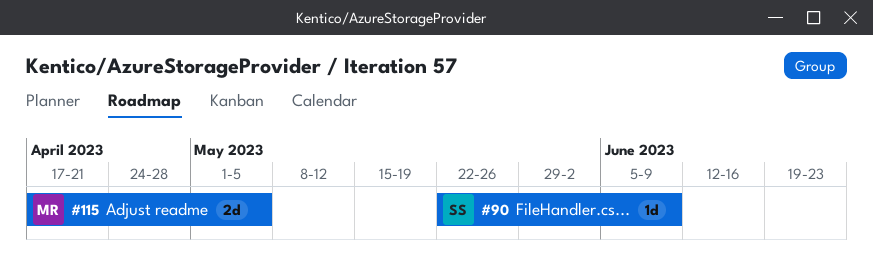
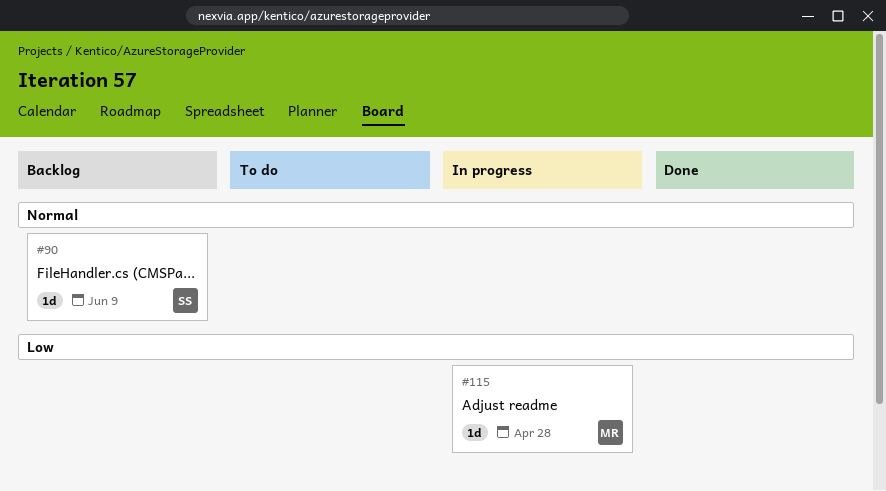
#115, estimate: 2d -> 1d
#115, due: May 5 -> Apr 28

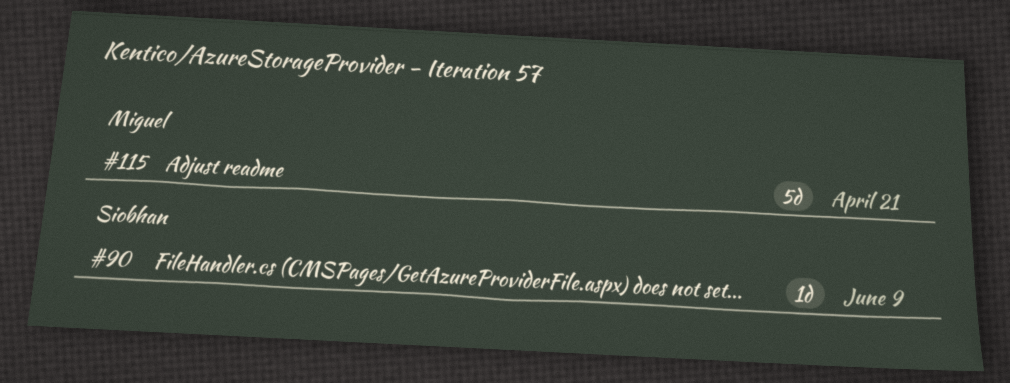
#115, estimate: 1d -> 5d
#115, due: Apr 28 -> Apr 21

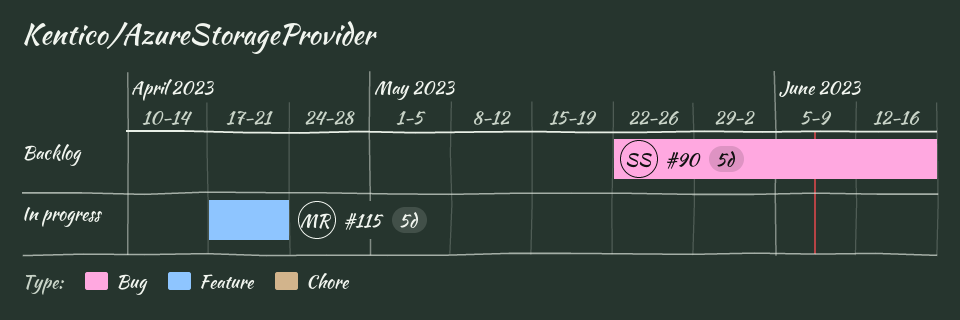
#90, estimate: 1d -> 5d
#90, due: Jun 9 -> Jun 16

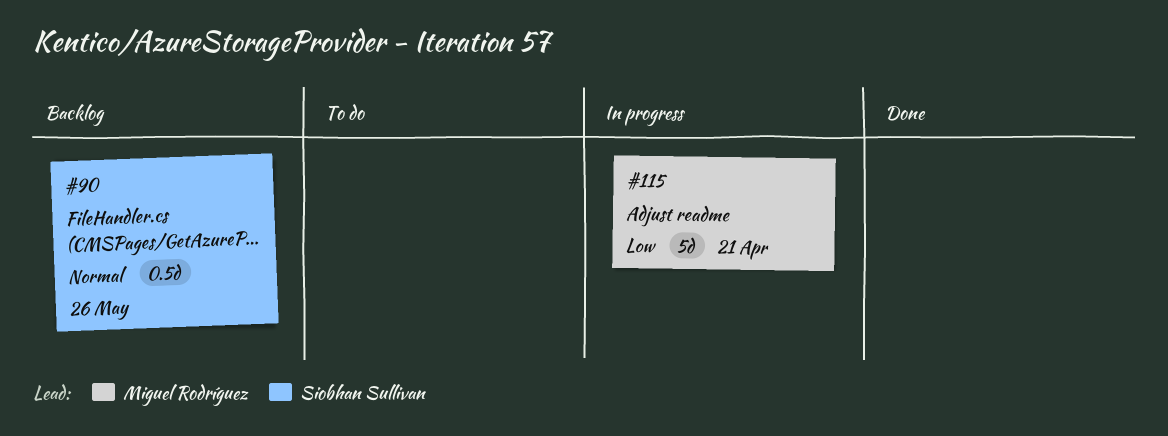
#90, estimate: 5d -> 0.5d
#90, due: Jun 16 -> May 26

